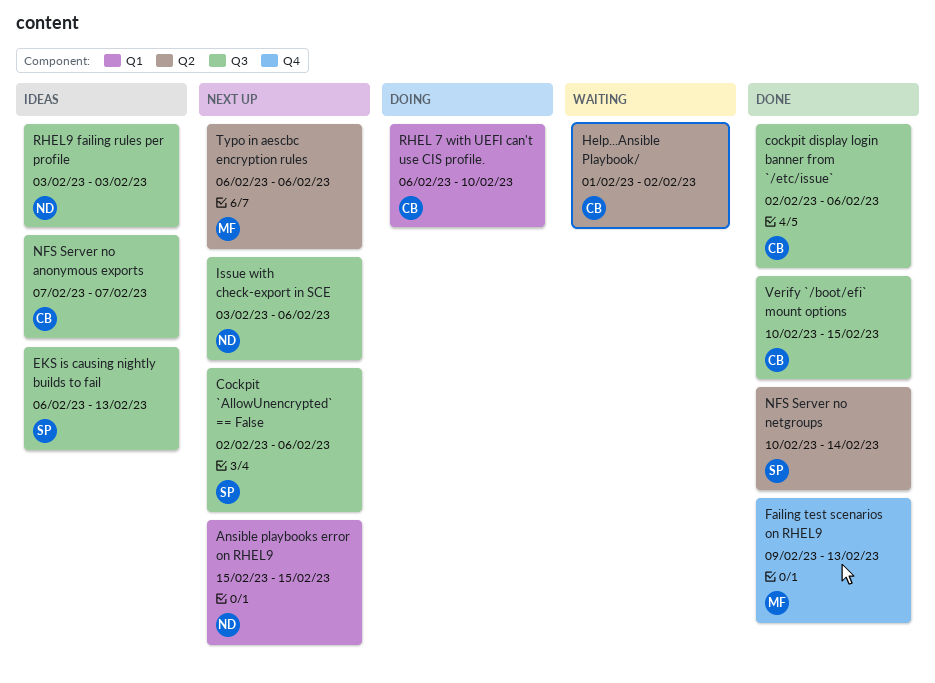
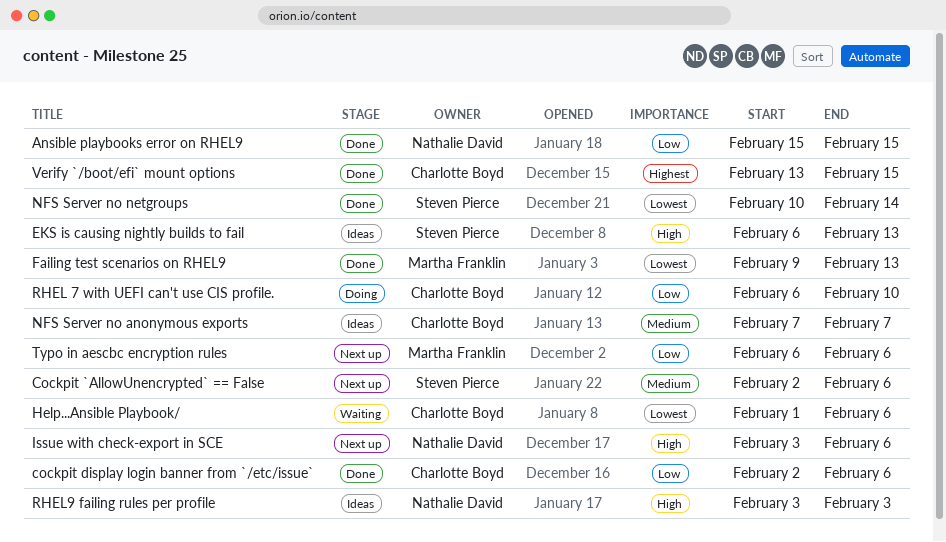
Ansible playbooks error on RHEL9, status: Next up -> Done
Help...Ansible Playbook/, due: Feb 2 -> Feb 6
Verify `/boot/efi` mount options, start: Feb 10 -> Feb 13

